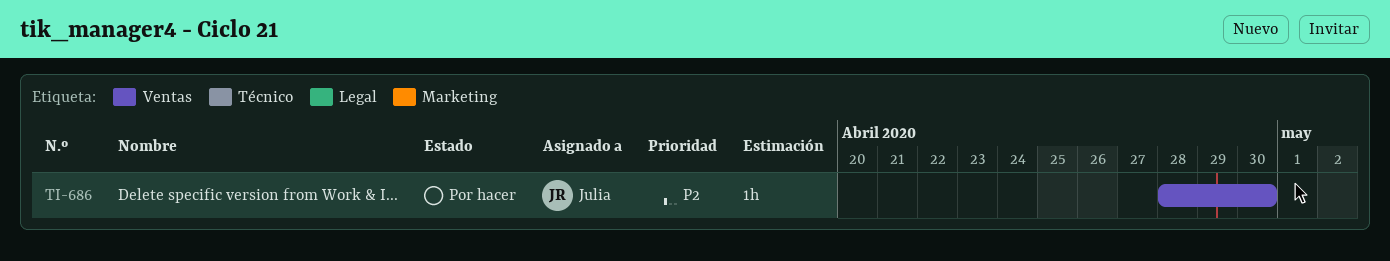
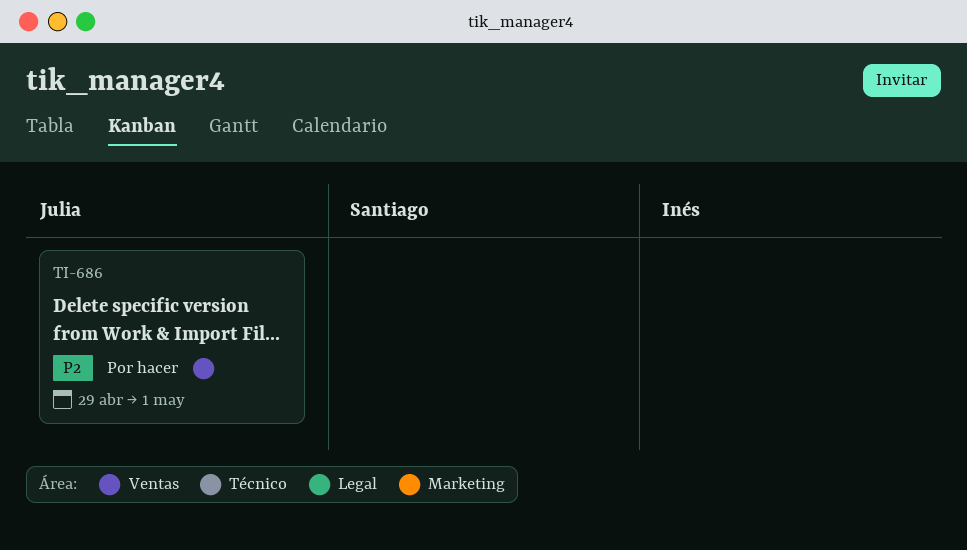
TI-686, start: Apr 28 -> Apr 29
TI-686, due: Apr 30 -> May 1

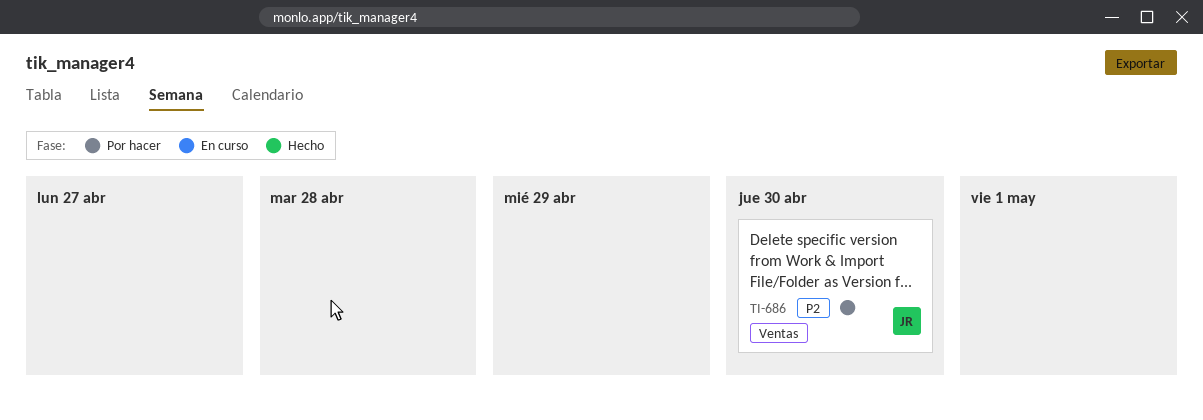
TI-686, due: May 1 -> Apr 30

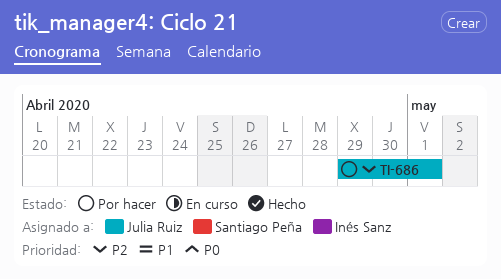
TI-686, due: Apr 30 -> May 1

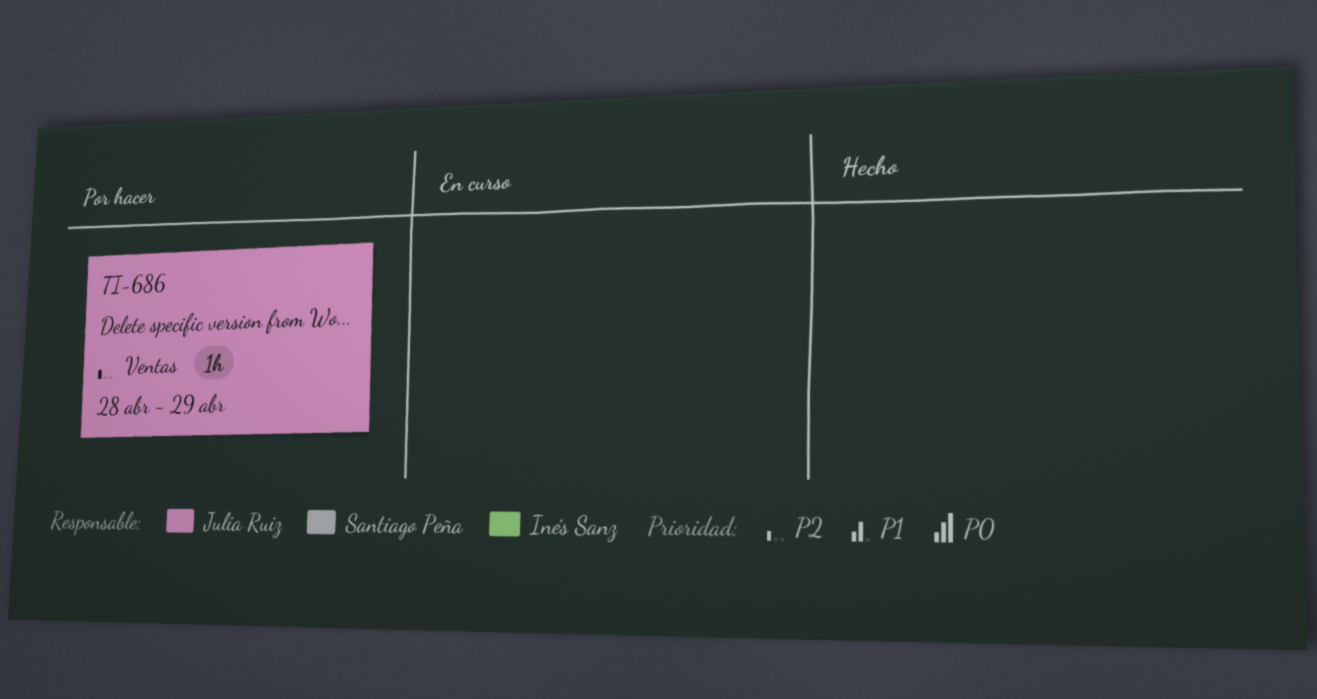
TI-686, start: Apr 29 -> Apr 28
TI-686, due: May 1 -> Apr 29

